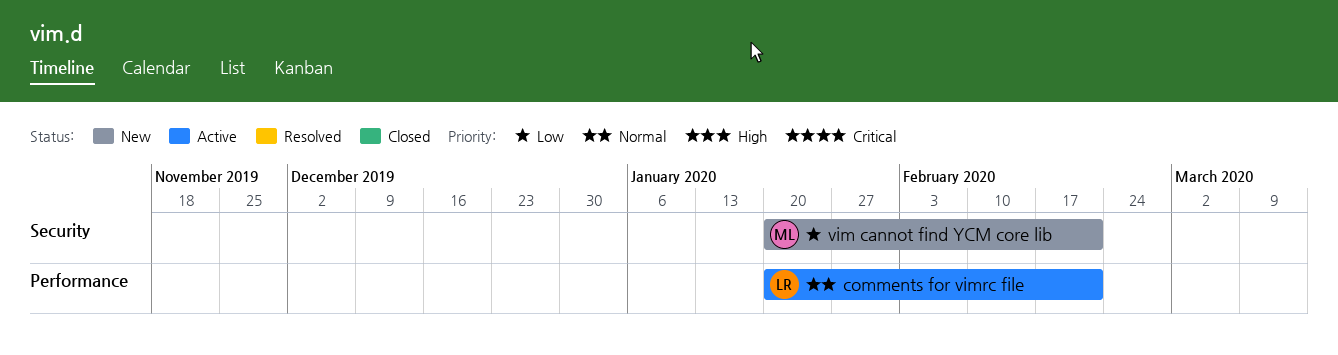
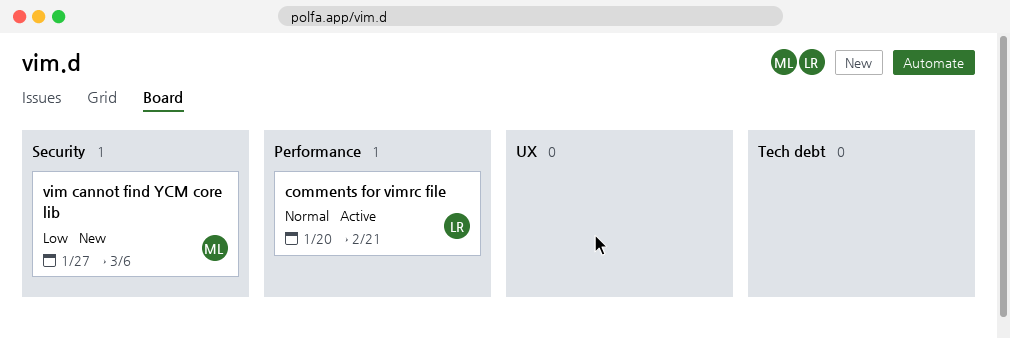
vim cannot find YCM core lib, start: Jan 20 -> Jan 27
vim cannot find YCM core lib, due: Feb 21 -> Mar 6

